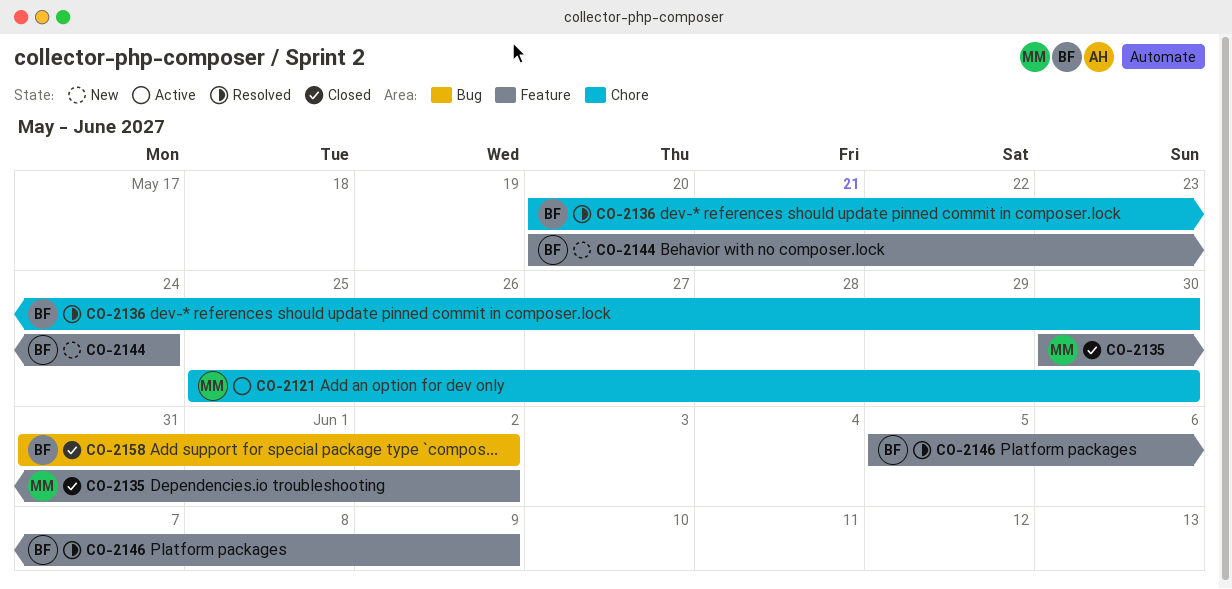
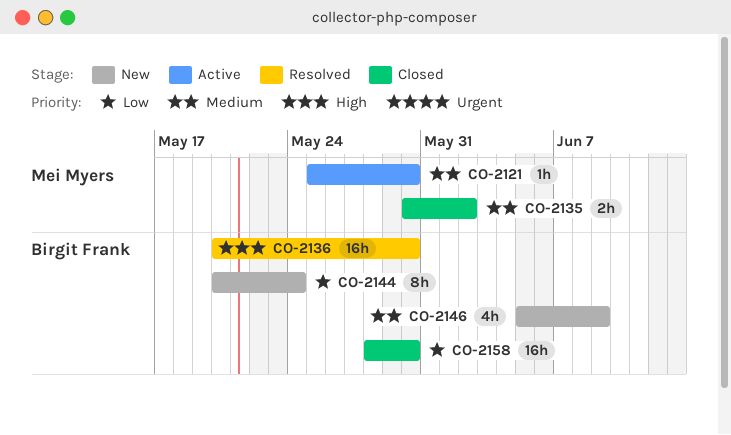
CO-2146, status: Resolved -> New
CO-2158, start: May 31 -> May 28
CO-2158, due: Jun 2 -> May 30

